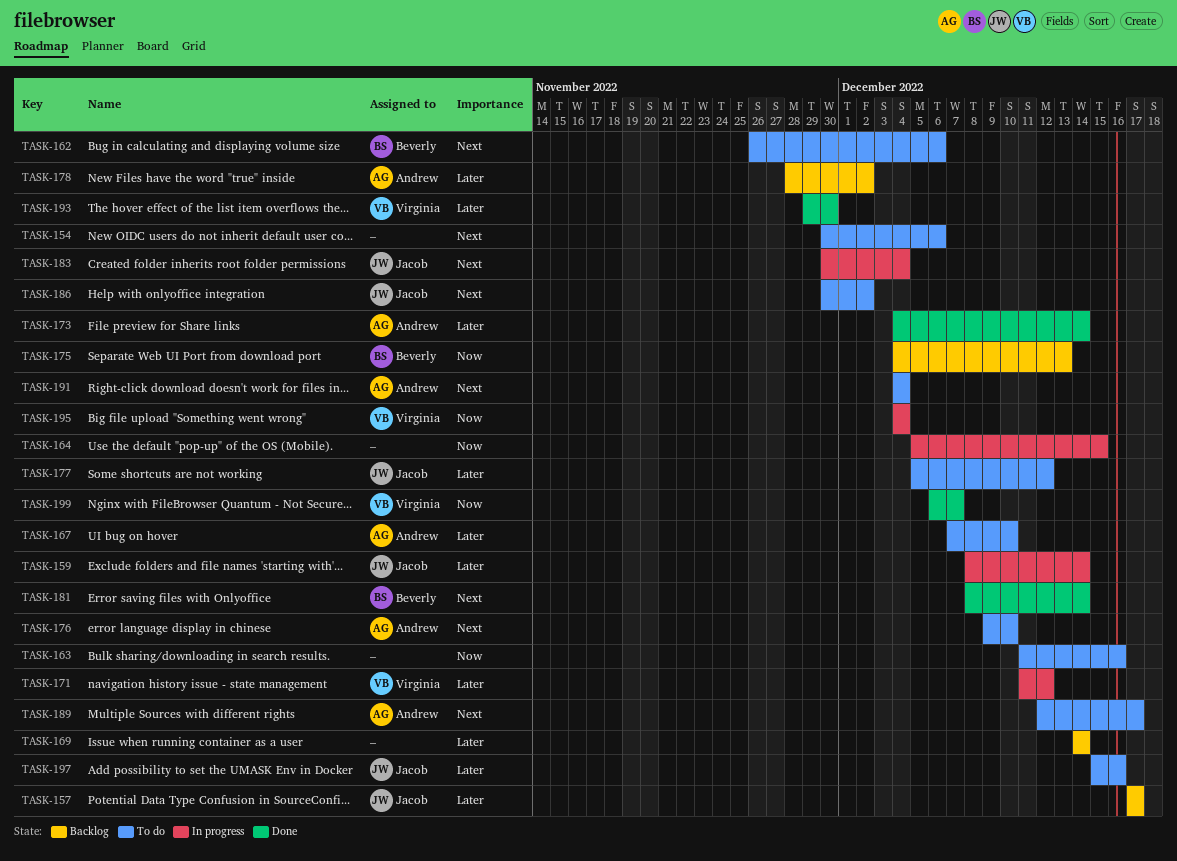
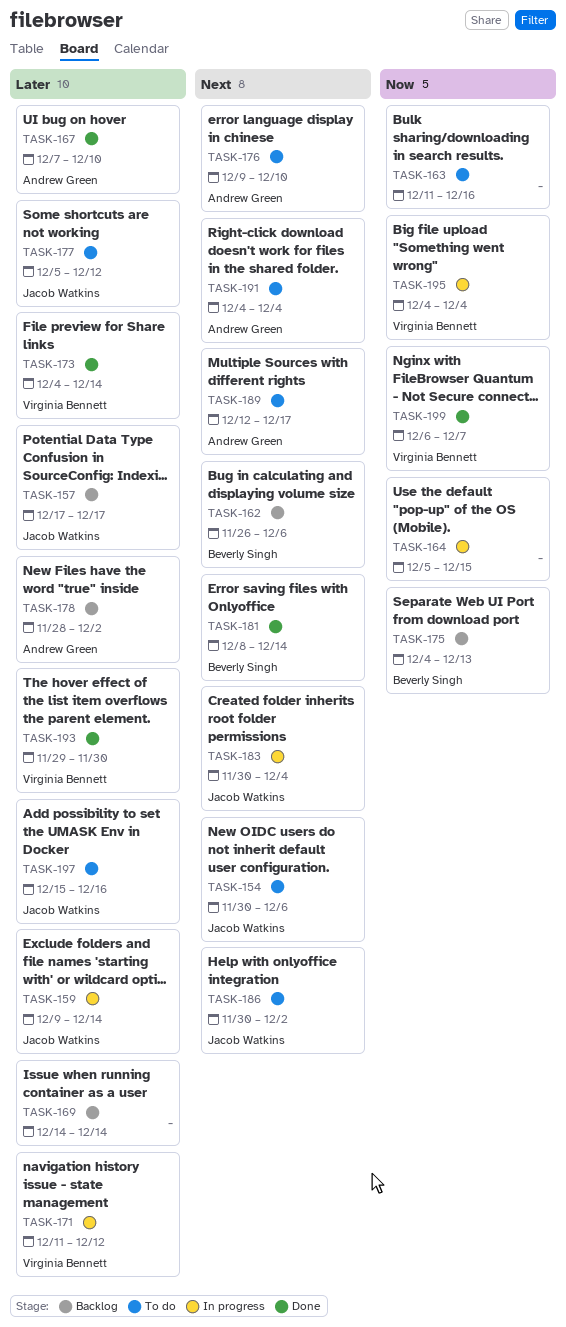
TASK-154, owner: none -> Jacob Watkins
TASK-159, start: Dec 8 -> Dec 9
TASK-162, status: To do -> Backlog
TASK-167, status: To do -> Done
TASK-173, owner: Andrew Green -> Virginia Bennett

